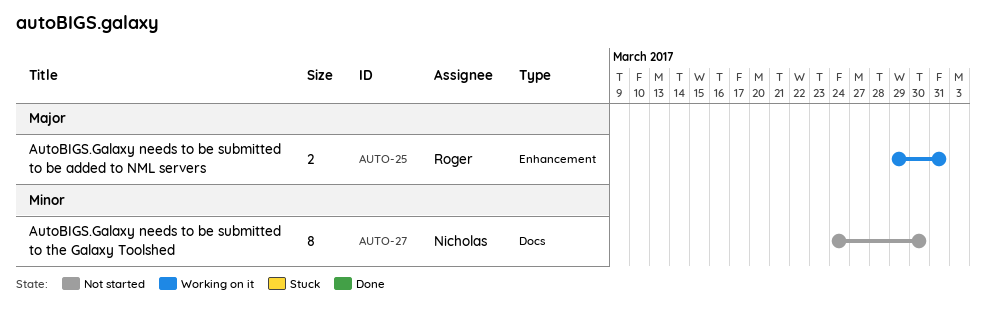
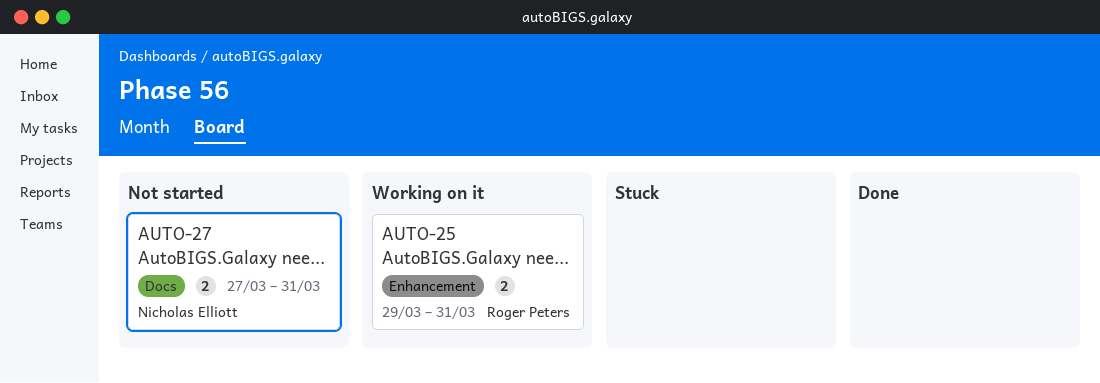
AUTO-27, estimate: 8 -> 2
AUTO-27, start: Mar 24 -> Mar 27
AUTO-27, due: Mar 30 -> Mar 31

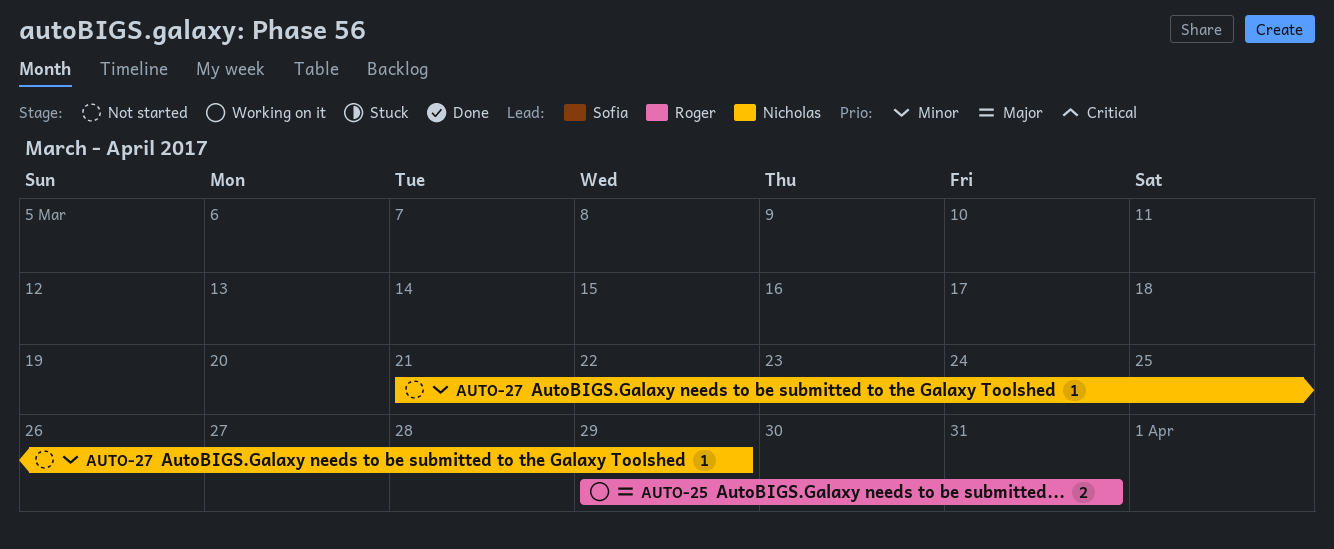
AUTO-27, estimate: 2 -> 1
AUTO-27, start: Mar 27 -> Mar 21
AUTO-27, due: Mar 31 -> Mar 29

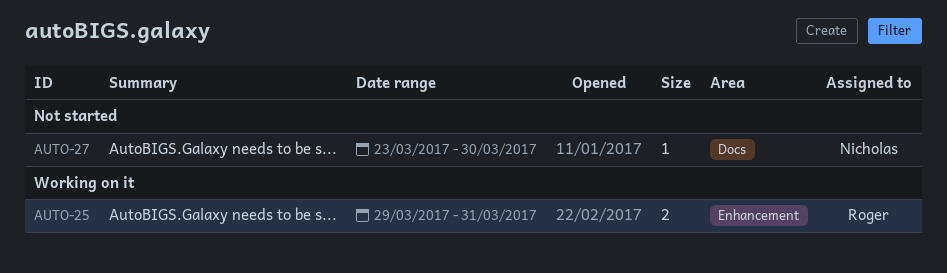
AUTO-27, start: Mar 21 -> Mar 23
AUTO-27, due: Mar 29 -> Mar 30

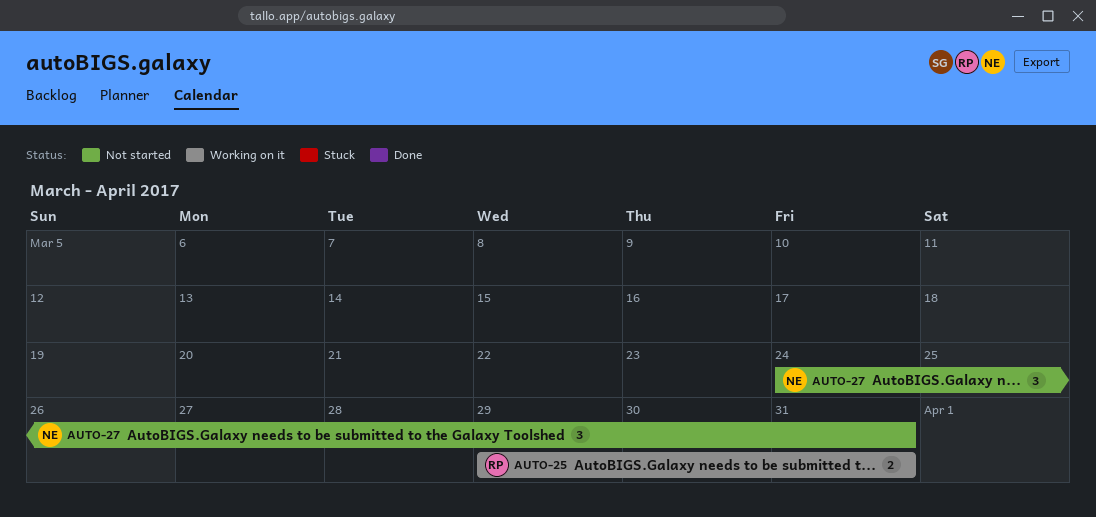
AUTO-27, estimate: 1 -> 3
AUTO-27, start: Mar 23 -> Mar 24
AUTO-27, due: Mar 30 -> Mar 31

